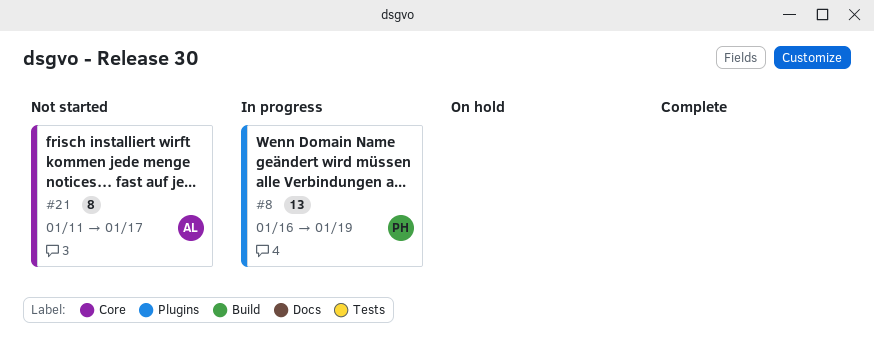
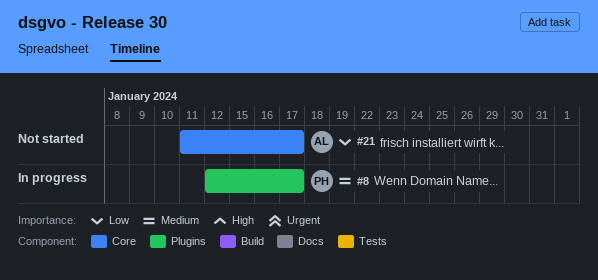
#8, start: Jan 16 -> Jan 12
#8, due: Jan 19 -> Jan 17

